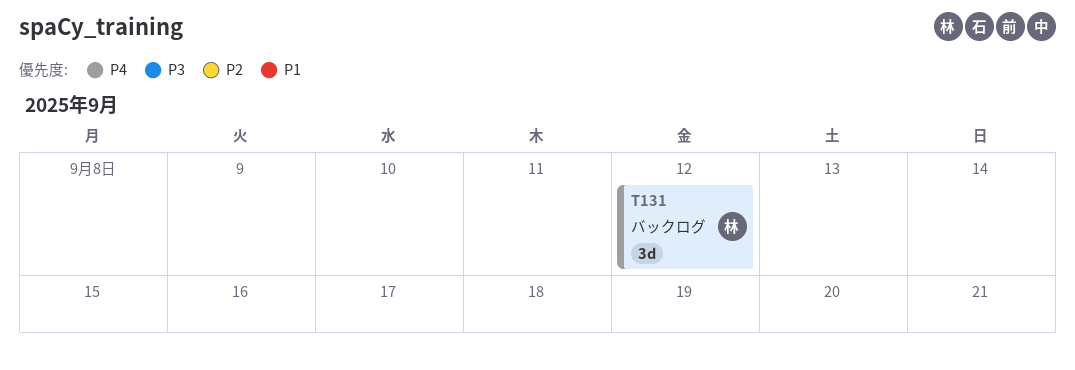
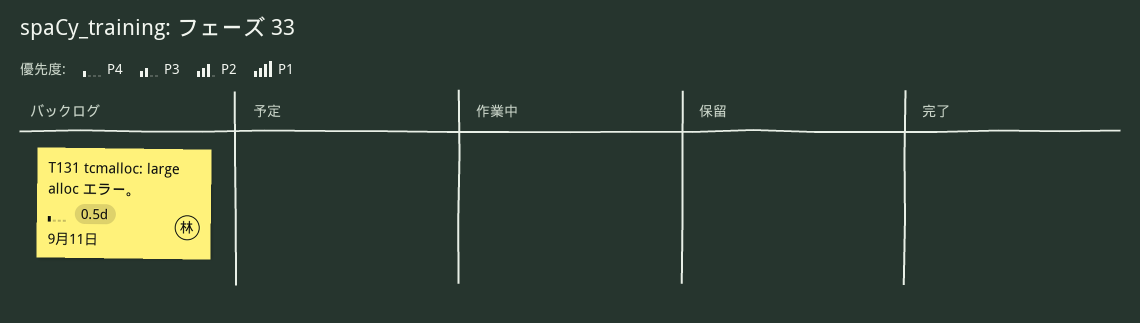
T131, estimate: 3d -> 0.5d
T131, due: Sep 12 -> Sep 11

